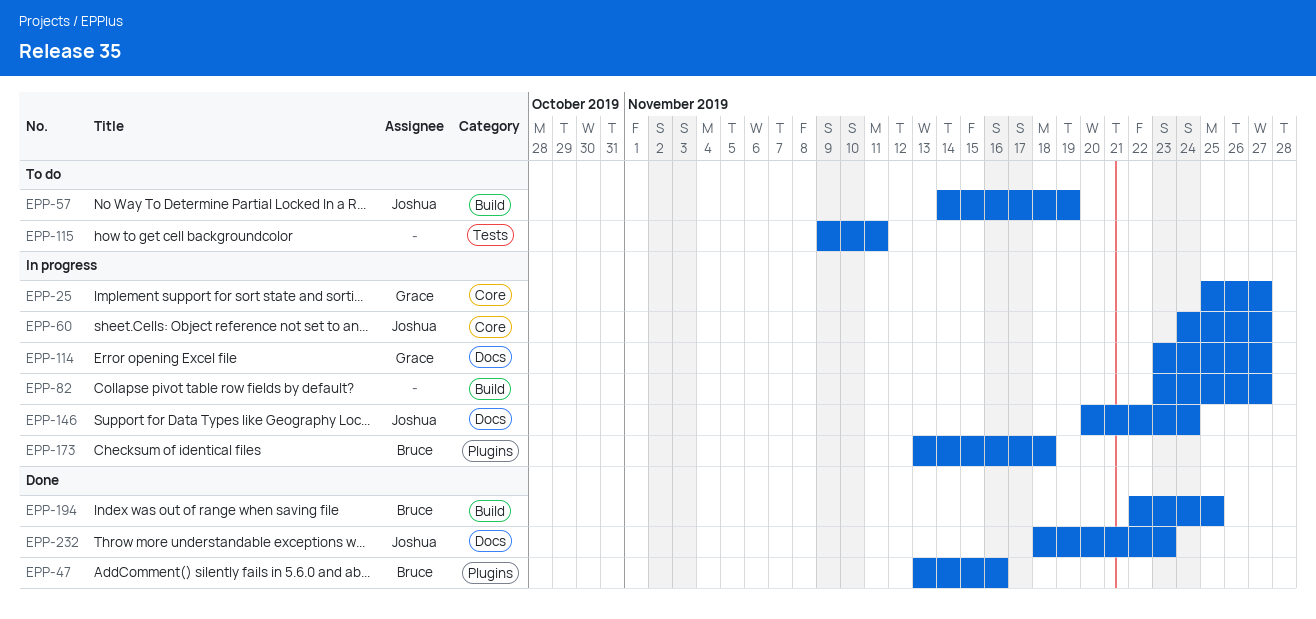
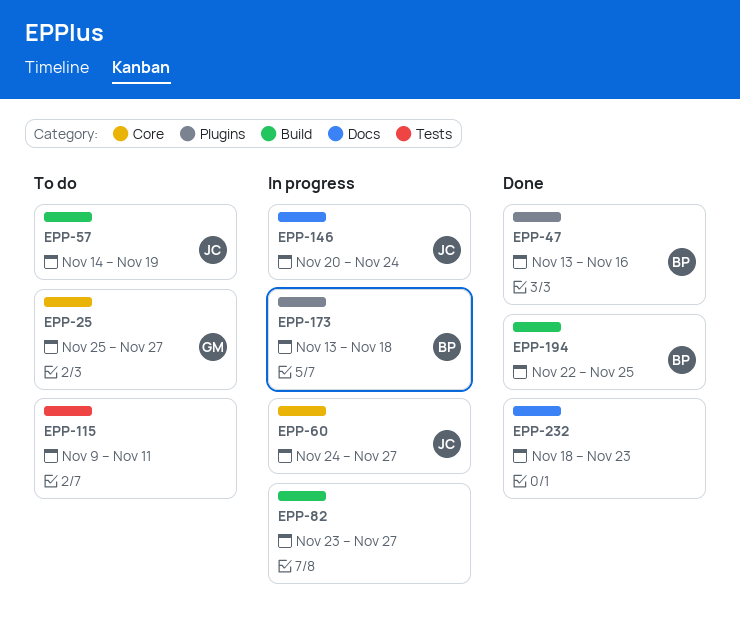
EPP-25, status: In progress -> To do
EPP-114: present -> none
EPP-232, owner: Joshua -> none

